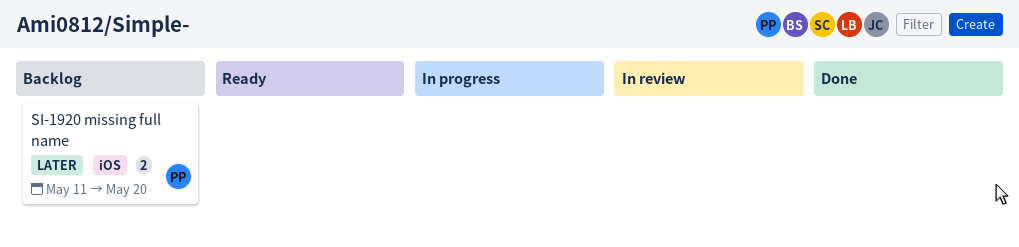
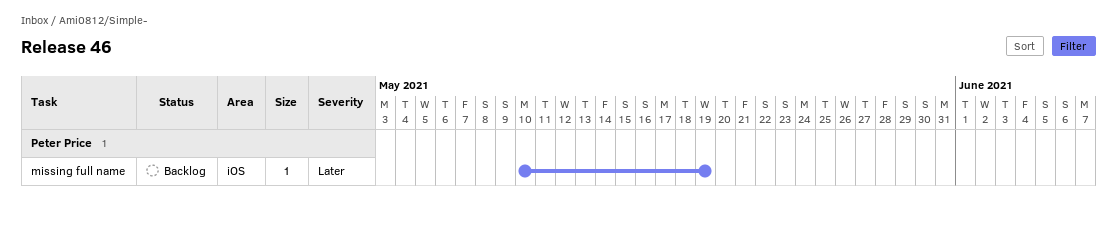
missing full name, estimate: 2 -> 1
missing full name, start: May 11 -> May 10
missing full name, due: May 20 -> May 19

